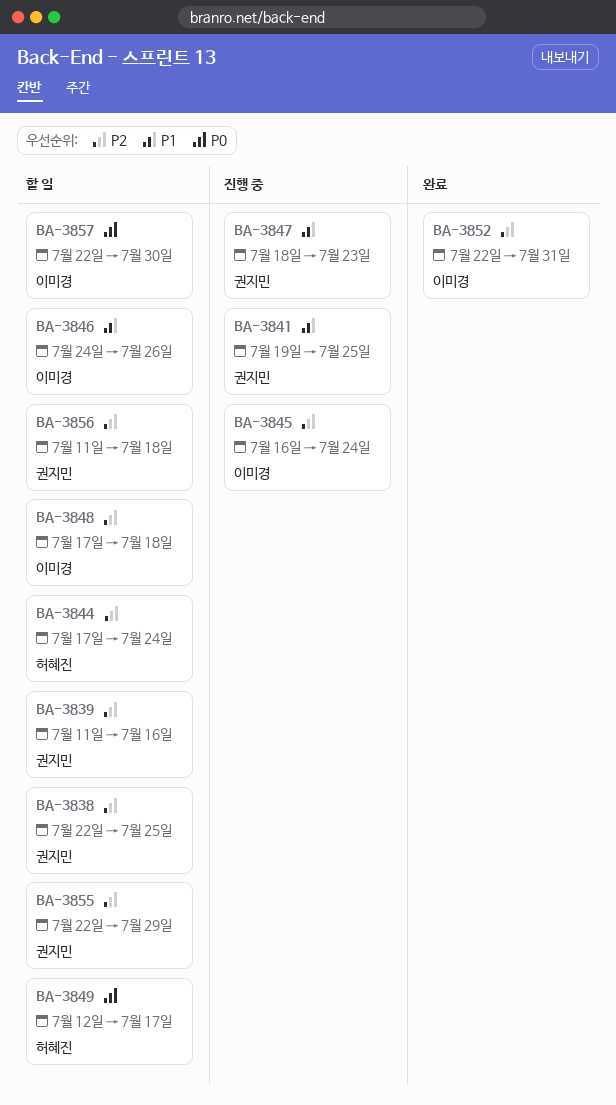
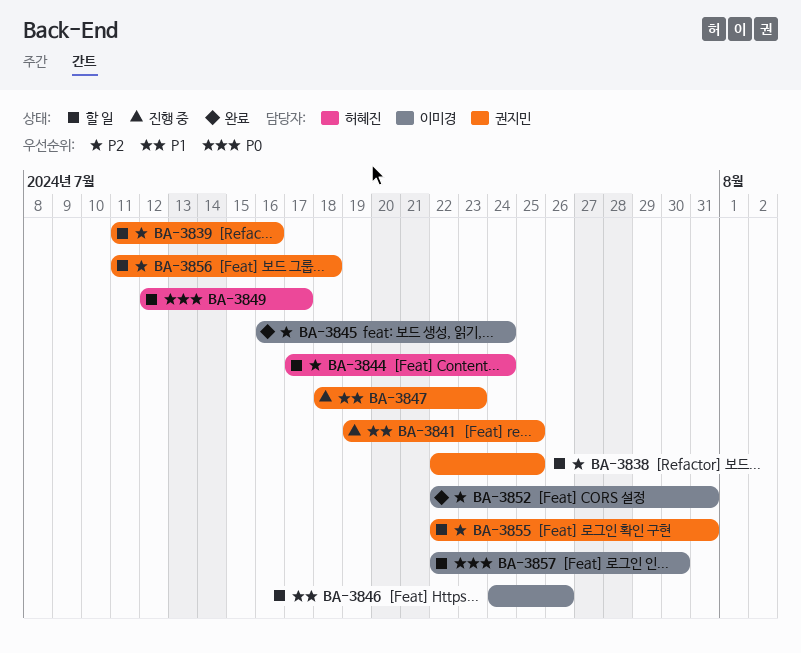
BA-3845, status: 진행 중 -> 완료
BA-3848: present -> none
BA-3855, due: Jul 29 -> Jul 31

